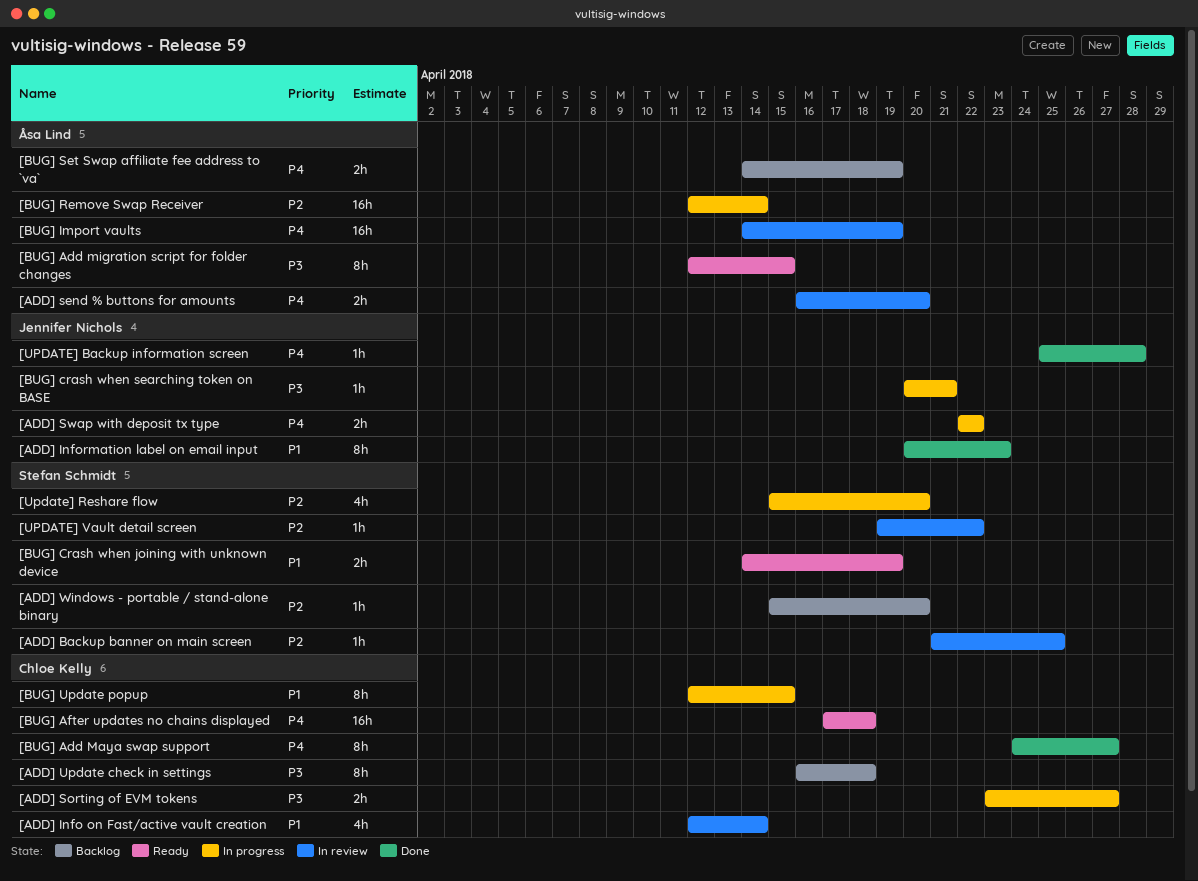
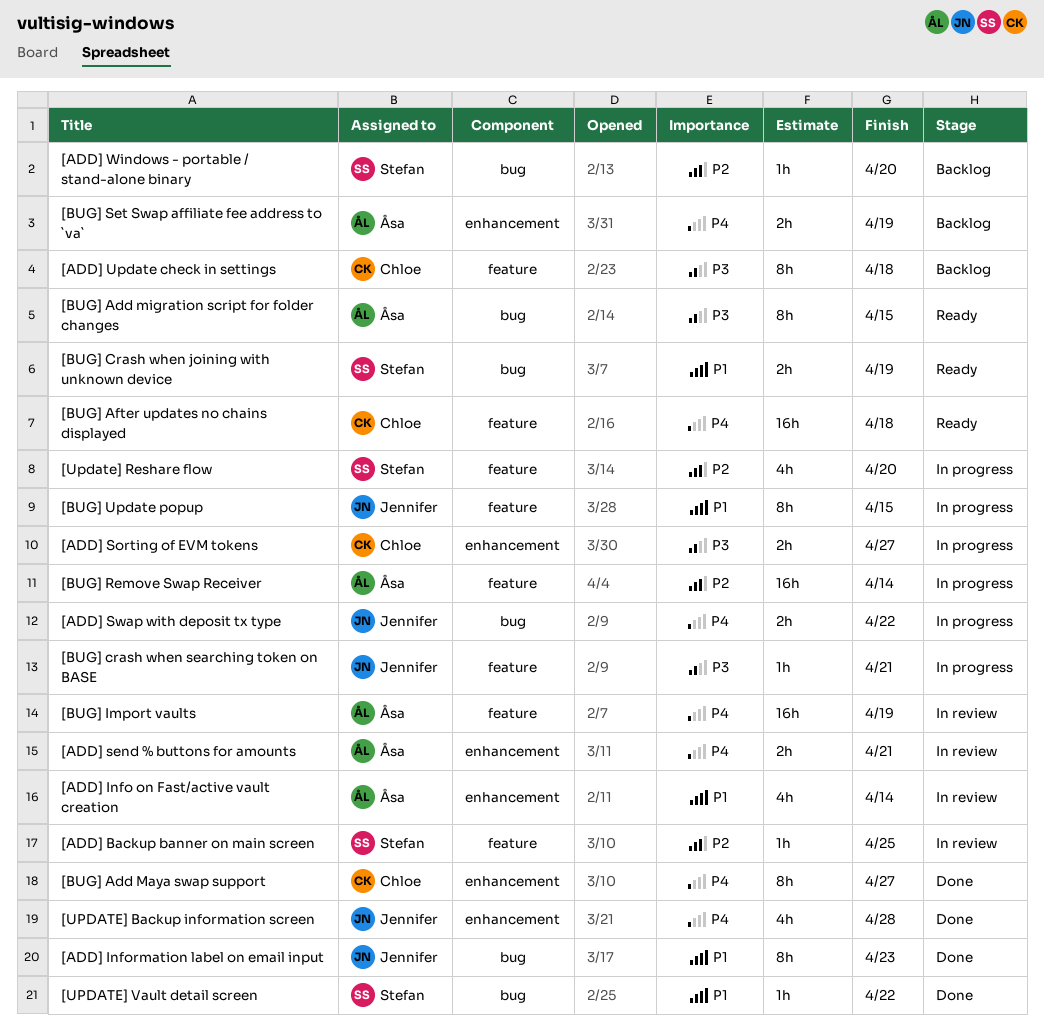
[ADD] Info on Fast/active vault creation, owner: Chloe Kelly -> Åsa Lind
[ADD] send % buttons for amounts, due: Apr 20 -> Apr 21
[BUG] Update popup, owner: Chloe Kelly -> Jennifer Nichols
[UPDATE] Backup information screen, estimate: 1h -> 4h
[UPDATE] Vault detail screen, status: In review -> Done
[UPDATE] Vault detail screen, priority: P2 -> P1

